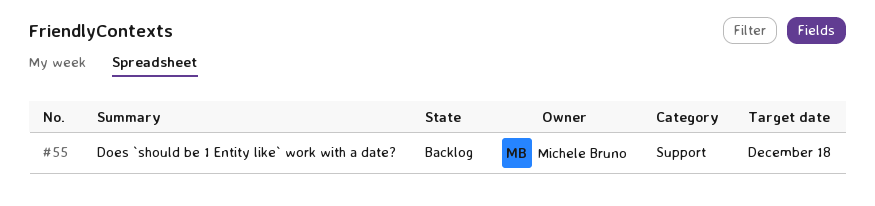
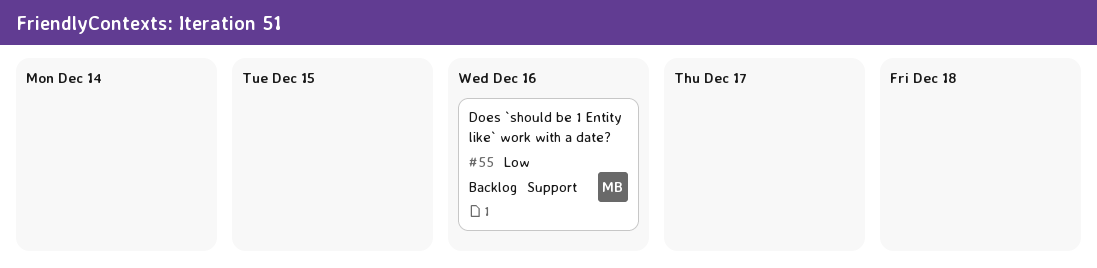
#55, due: Dec 18 -> Dec 16

